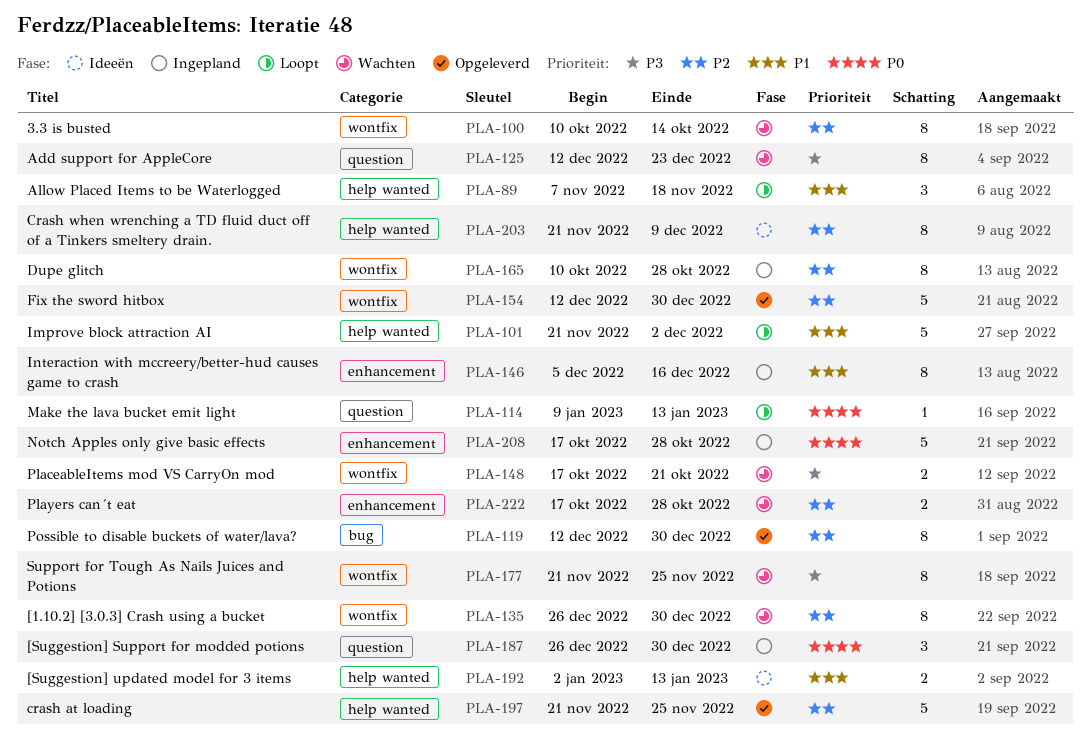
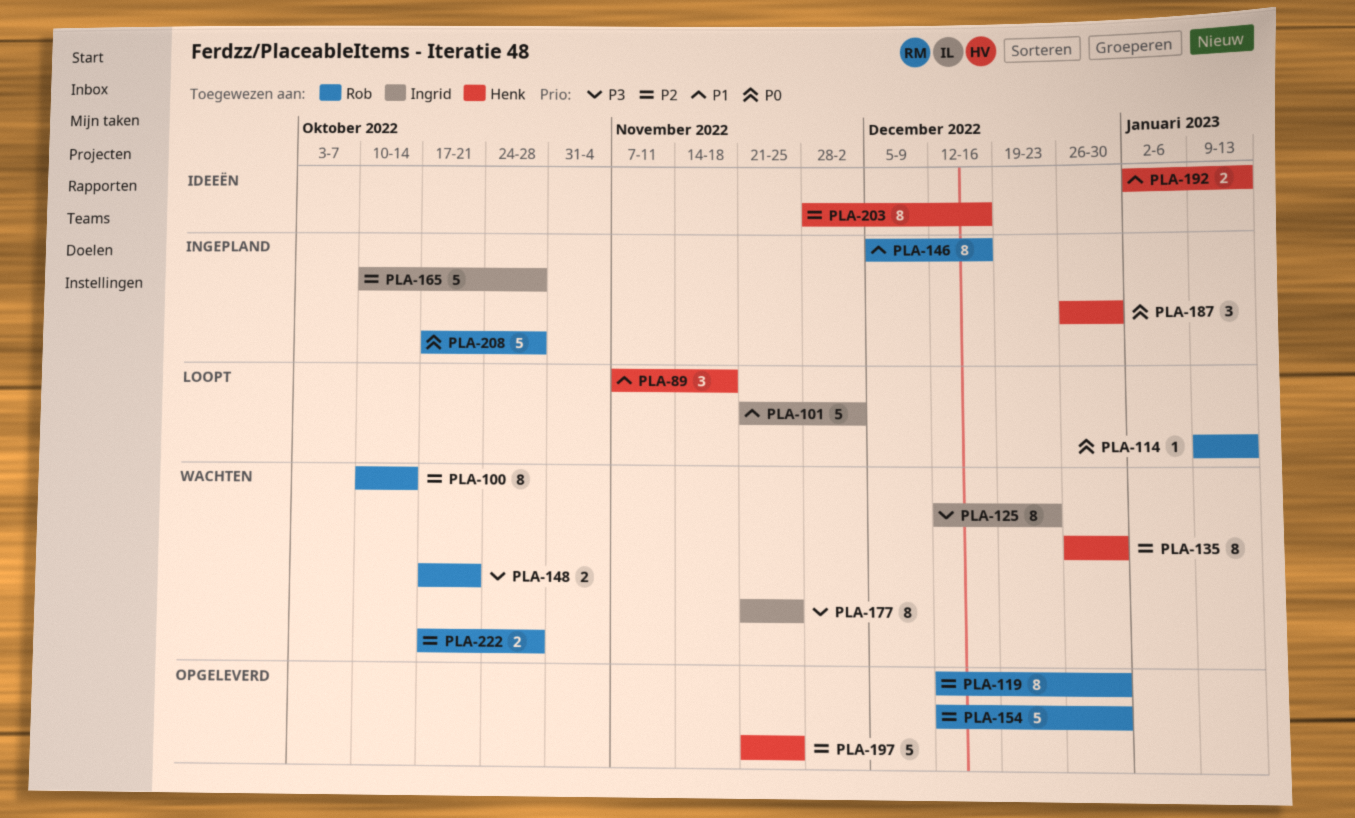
PLA-165, estimate: 8 -> 5
PLA-203, start: Nov 21 -> Nov 28
PLA-203, due: Dec 9 -> Dec 16

